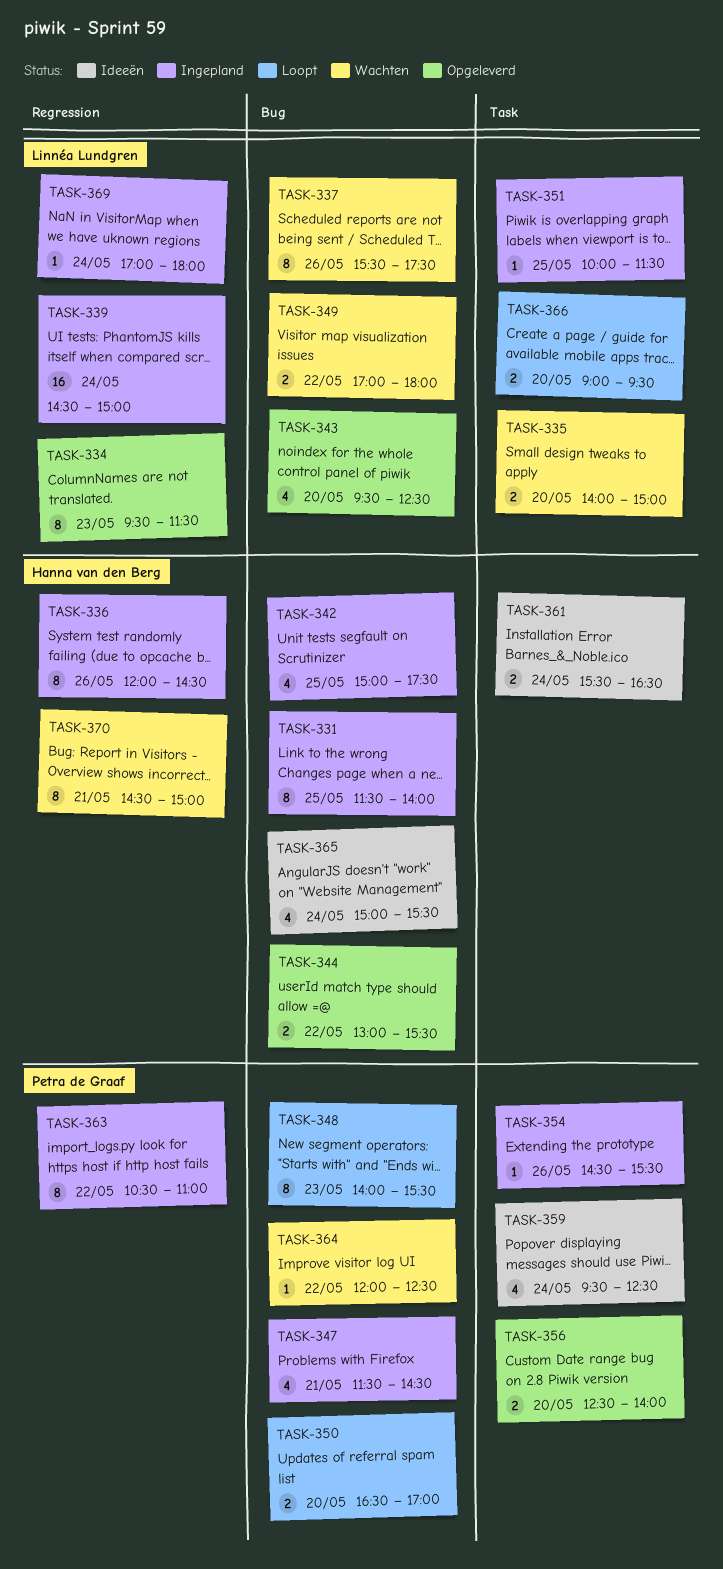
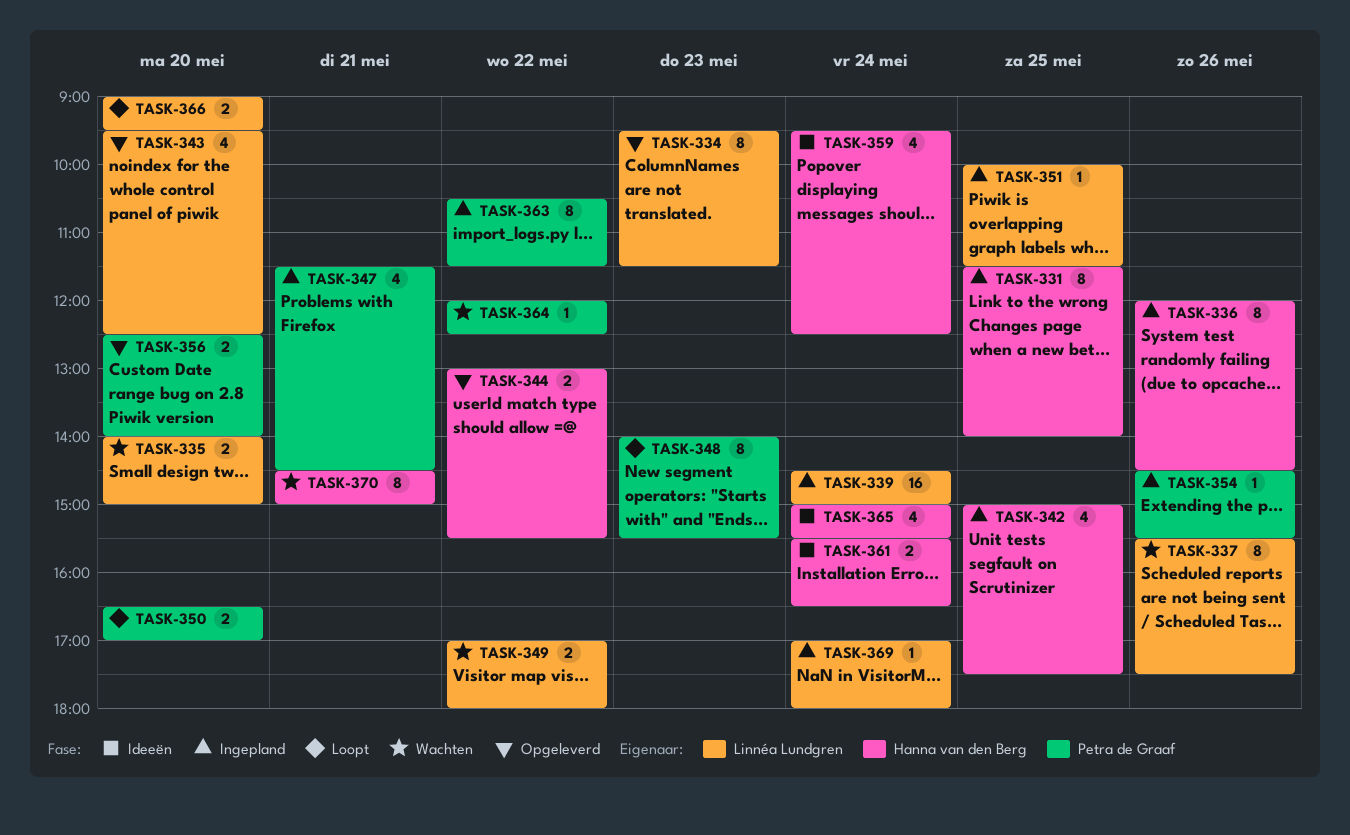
TASK-359, owner: Petra de Graaf -> Hanna van den Berg
TASK-363, ends: 11:00 -> 11:30

